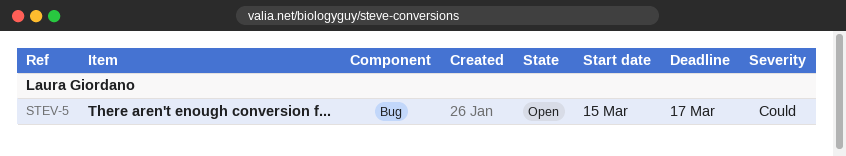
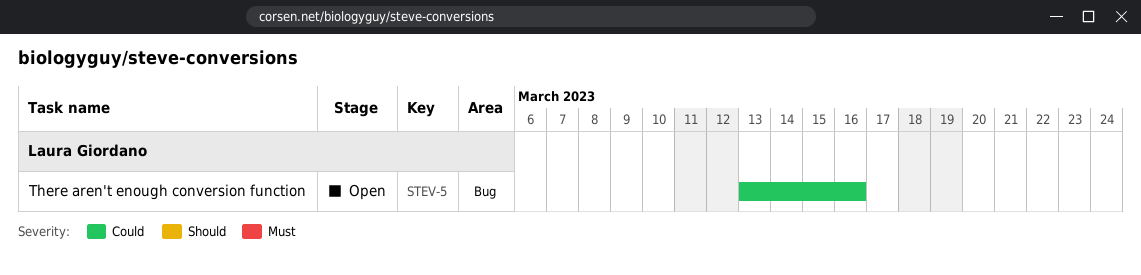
STEV-5, start: Mar 15 -> Mar 13
STEV-5, due: Mar 17 -> Mar 16

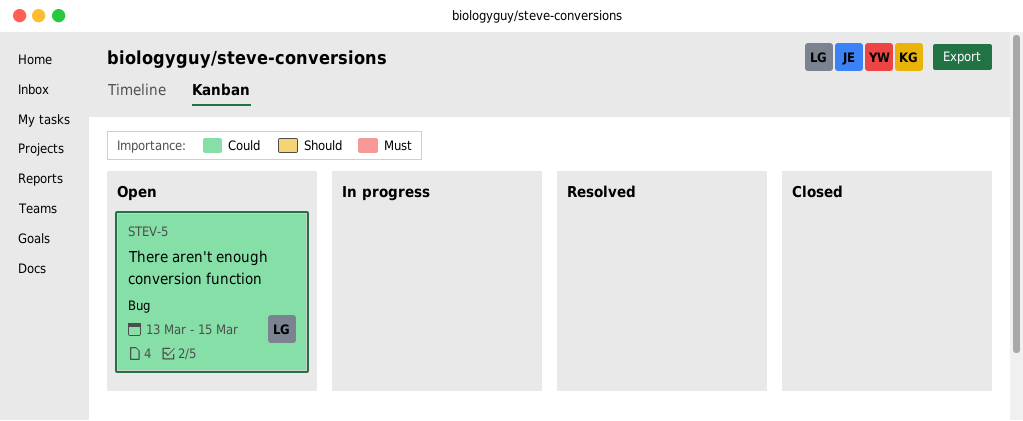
STEV-5, due: Mar 16 -> Mar 15

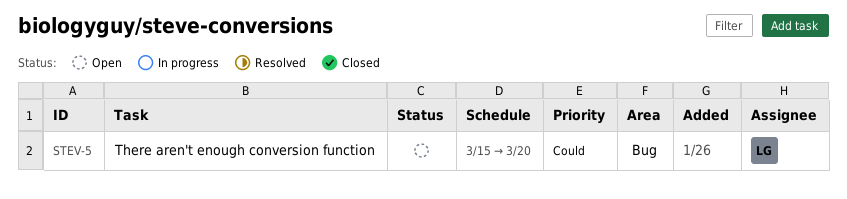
STEV-5, start: Mar 13 -> Mar 15
STEV-5, due: Mar 15 -> Mar 20

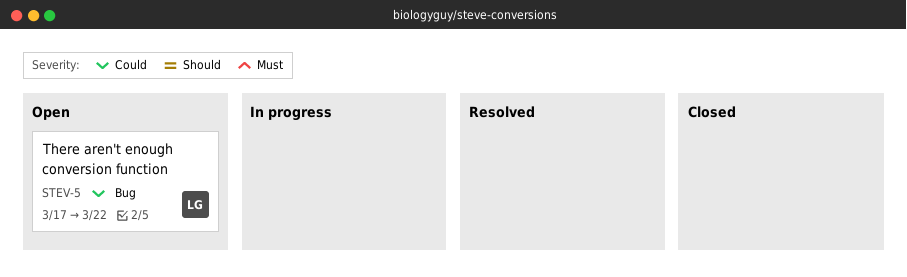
STEV-5, start: Mar 15 -> Mar 17
STEV-5, due: Mar 20 -> Mar 22

